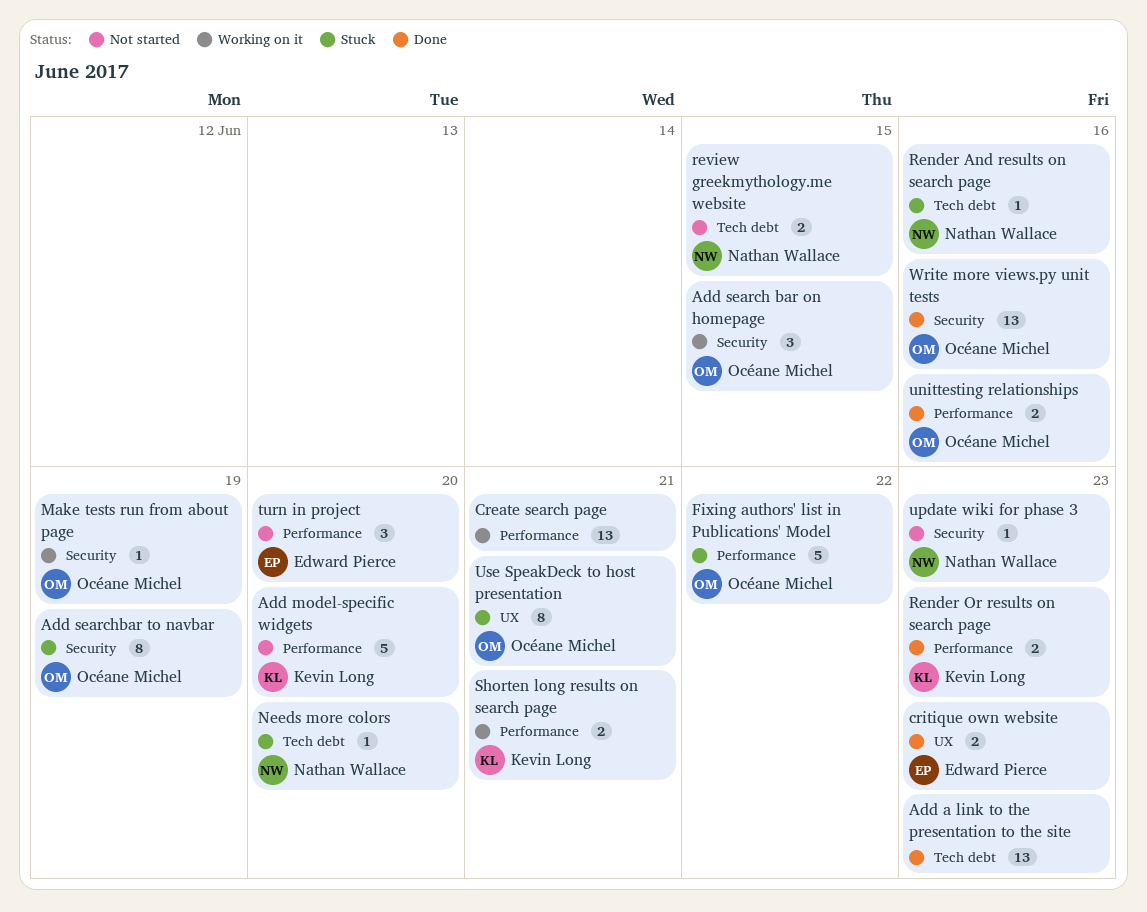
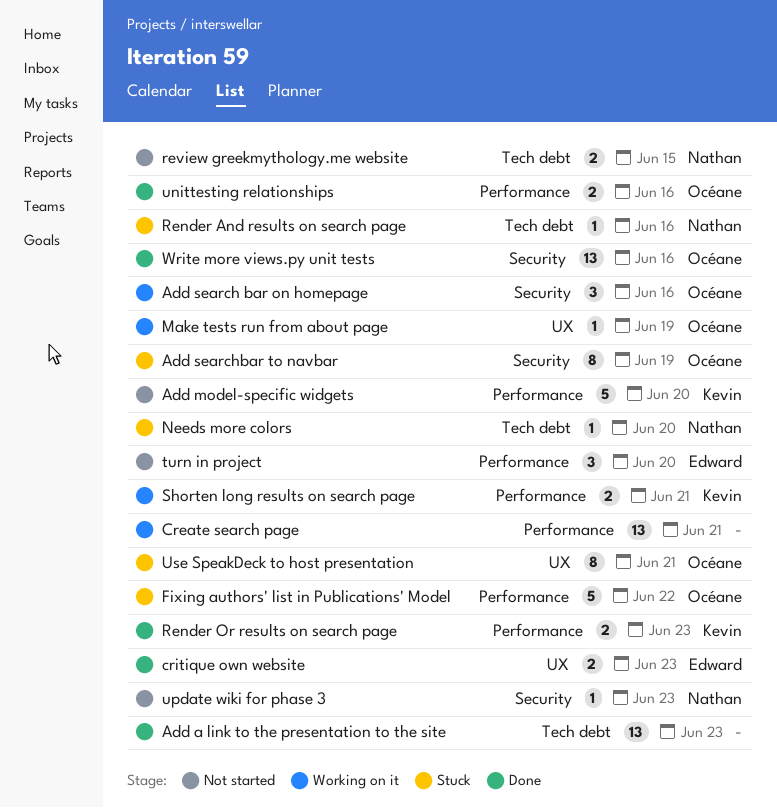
Add search bar on homepage, due: Jun 15 -> Jun 16
Make tests run from about page, label: Security -> UX

